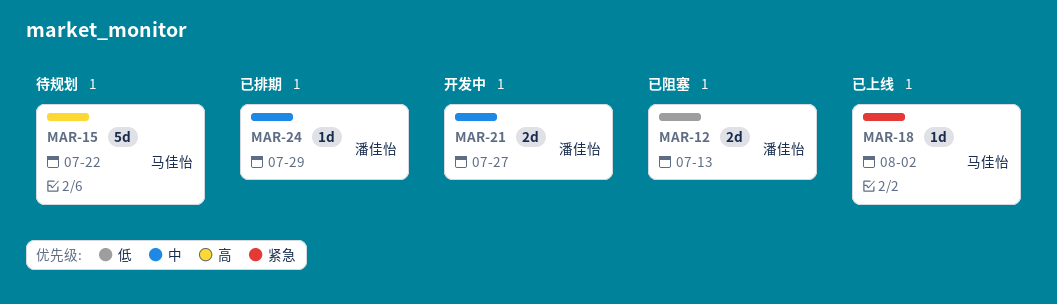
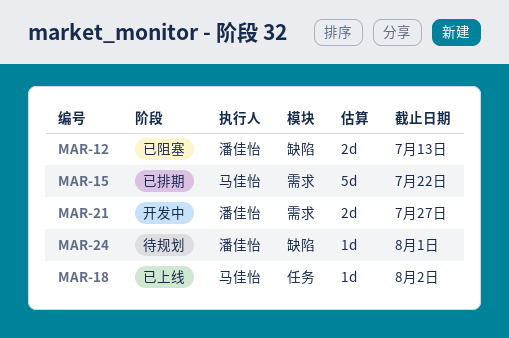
MAR-15, status: 待规划 -> 已排期
MAR-24, status: 已排期 -> 待规划
MAR-24, due: Jul 29 -> Aug 1

